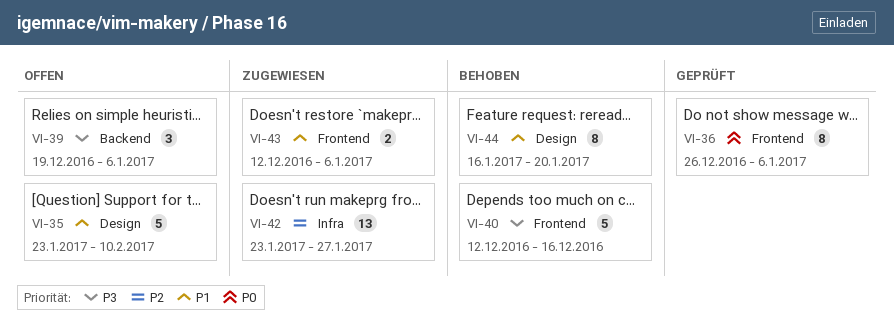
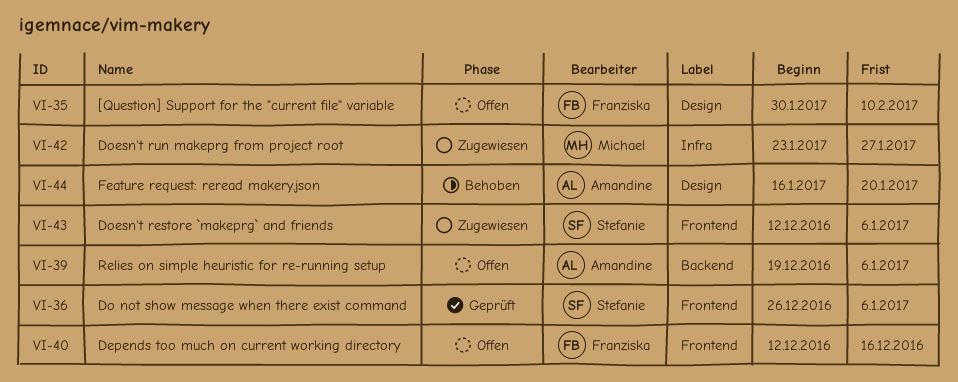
VI-35, start: Jan 23 -> Jan 30
VI-40, status: Behoben -> Offen

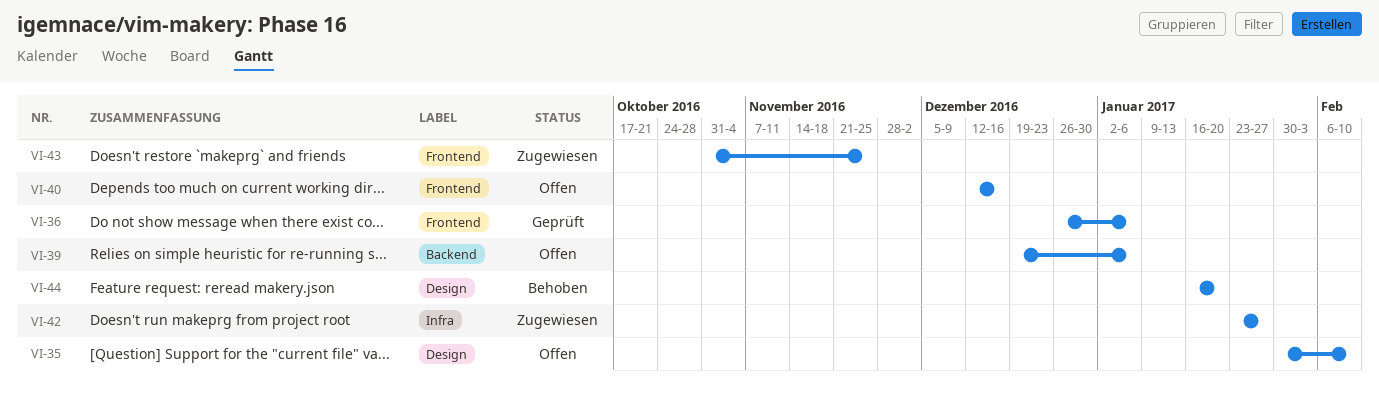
VI-43, start: Dec 12 -> Oct 31
VI-43, due: Jan 6 -> Nov 25

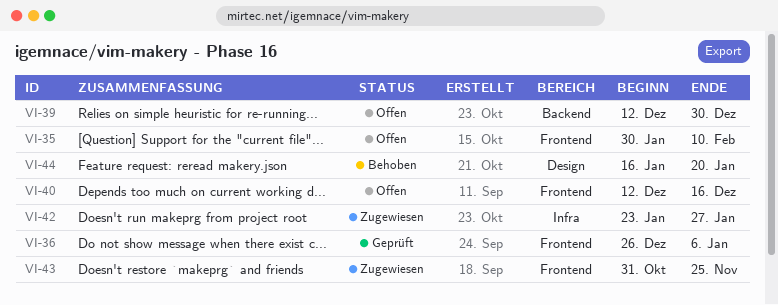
VI-35, label: Design -> Frontend
VI-39, start: Dec 19 -> Dec 12
VI-39, due: Jan 6 -> Dec 30

